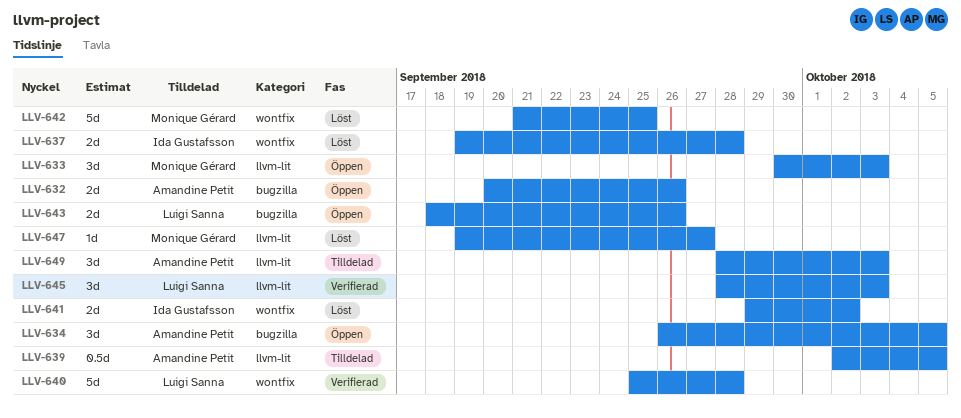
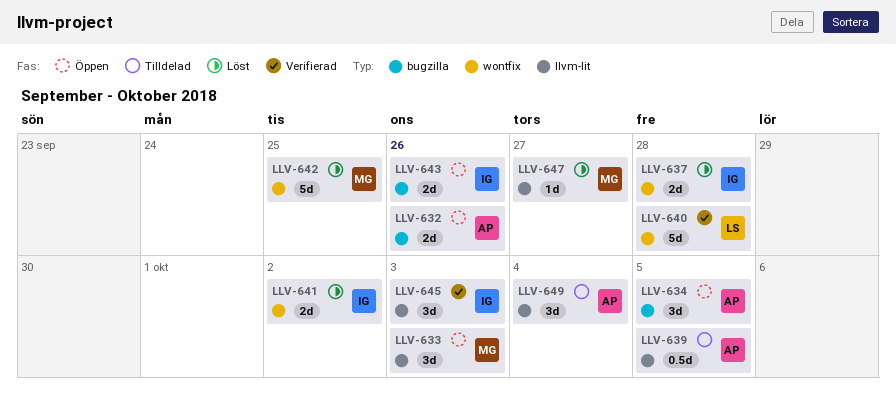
LLV-643, owner: Luigi Sanna -> Ida Gustafsson
LLV-645, owner: Luigi Sanna -> Ida Gustafsson
LLV-649, due: Oct 3 -> Oct 4

